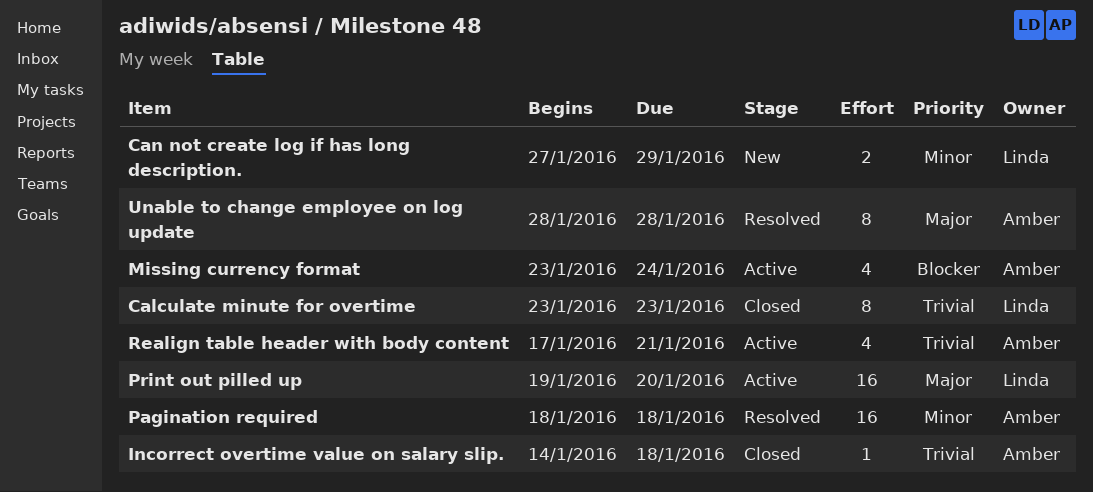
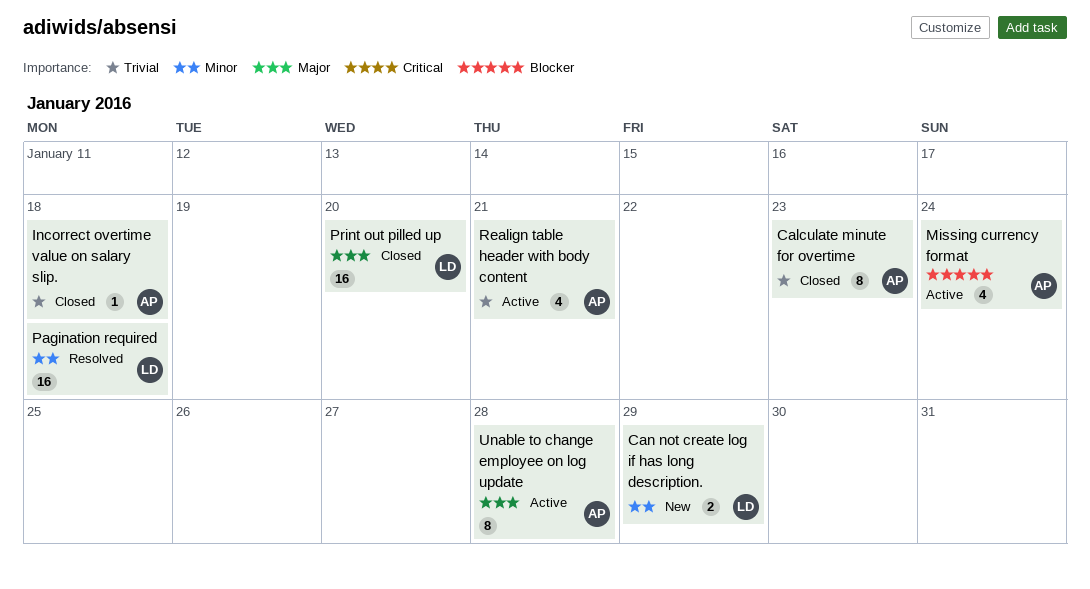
Calculate minute for overtime, owner: Linda -> Amber
Pagination required, owner: Amber -> Linda
Print out pilled up, status: Active -> Closed
Unable to change employee on log update, status: Resolved -> Active

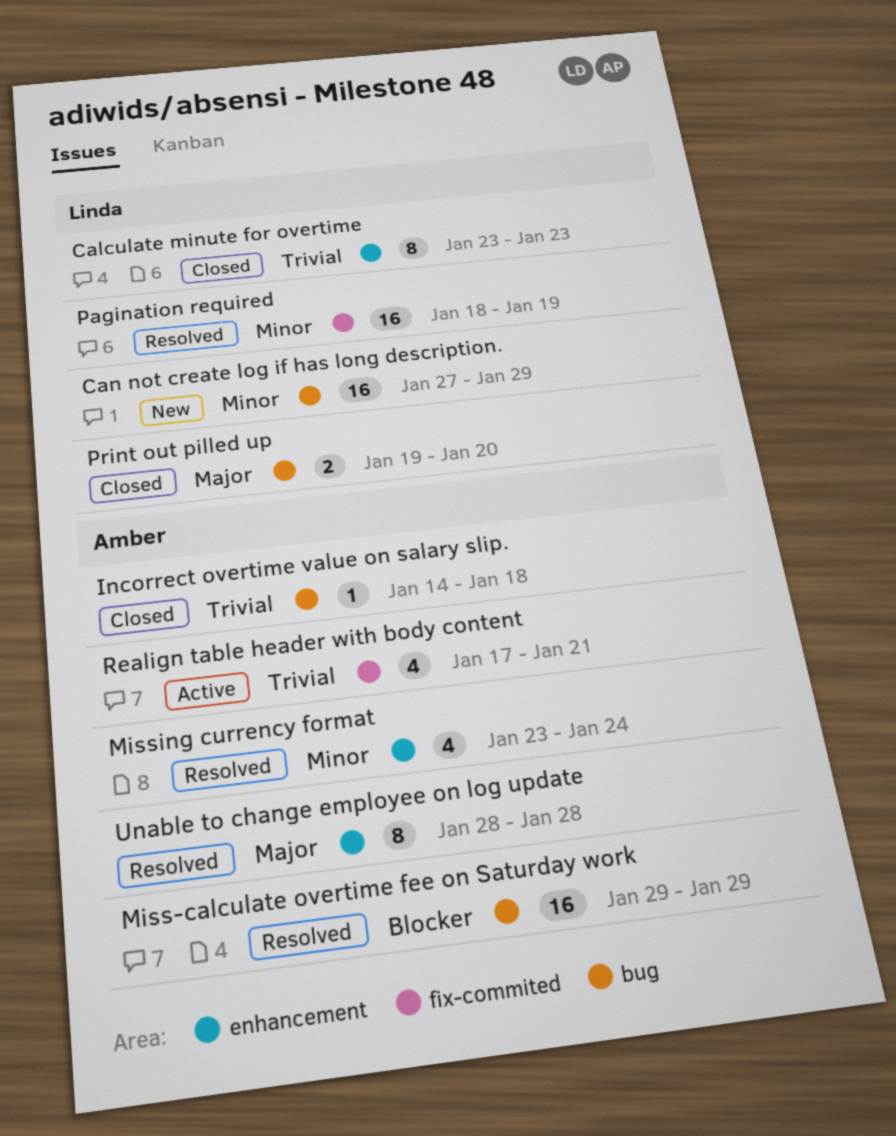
Calculate minute for overtime, owner: Amber -> Linda
Can not create log if has long description., estimate: 2 -> 16
Miss-calculate overtime fee on Saturday work: none -> present
Missing currency format, status: Active -> Resolved
Missing currency format, priority: Blocker -> Minor
Pagination required, due: Jan 18 -> Jan 19
Print out pilled up, estimate: 16 -> 2
Unable to change employee on log update, status: Active -> Resolved

